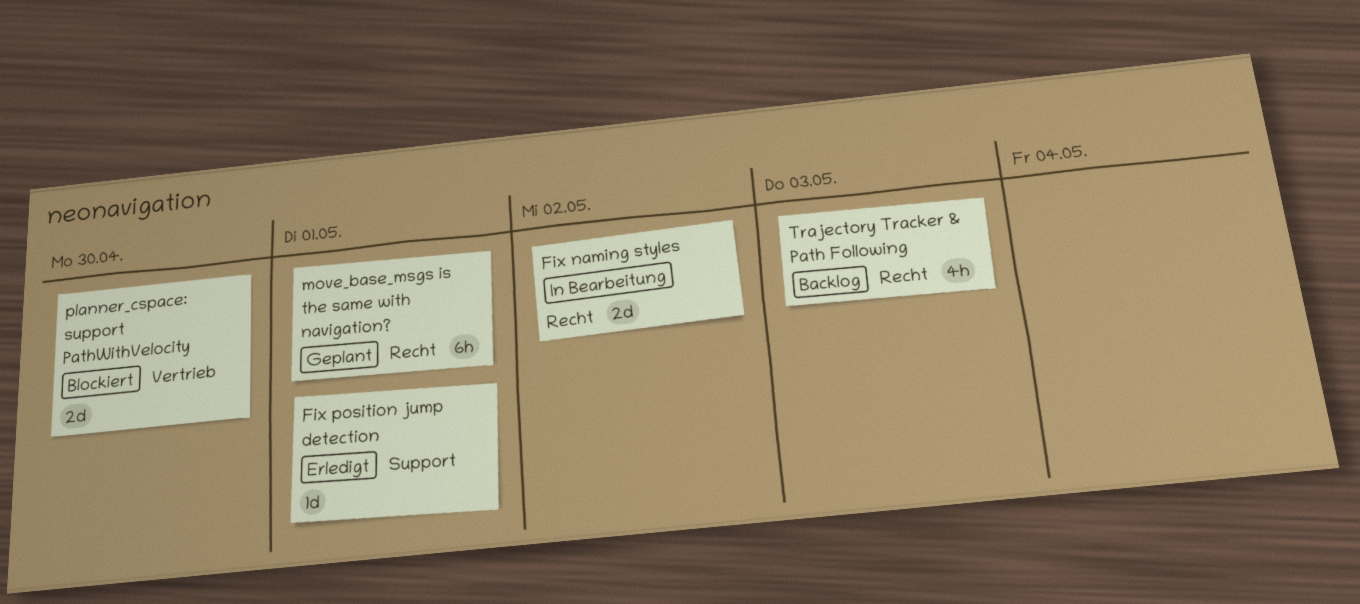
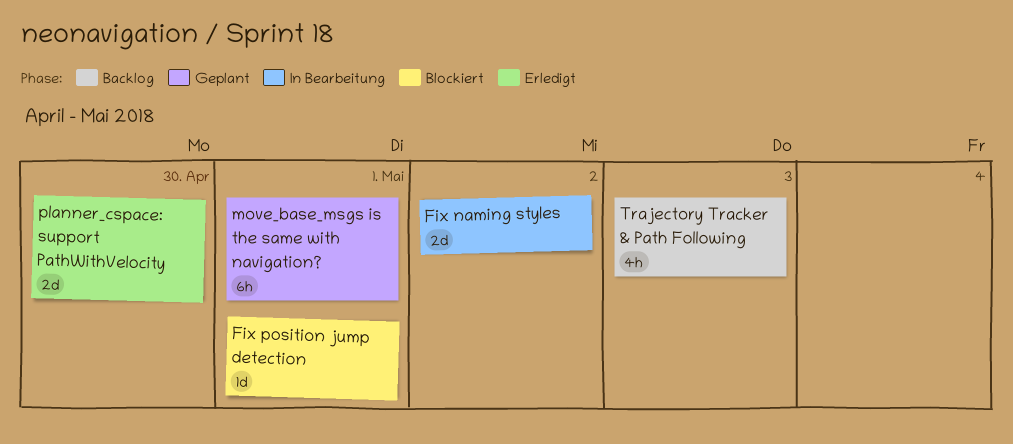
Fix position jump detection, status: Erledigt -> Blockiert
planner_cspace: support PathWithVelocity, status: Blockiert -> Erledigt

